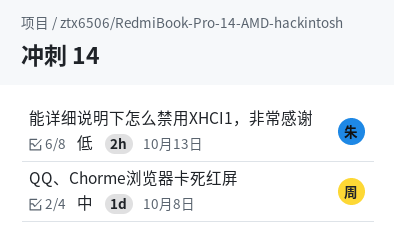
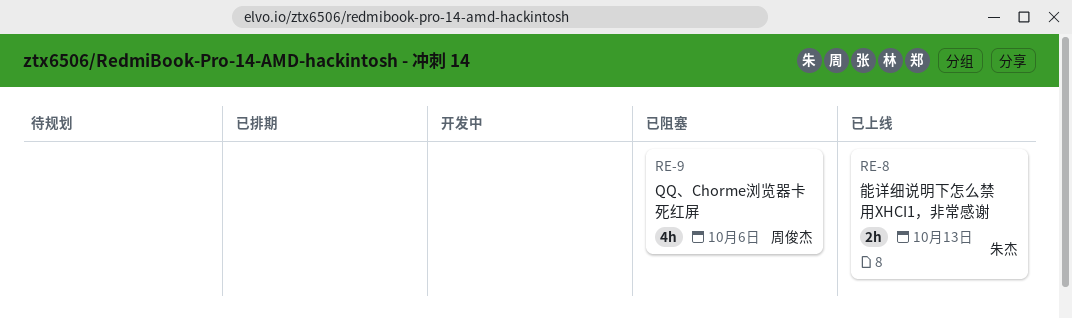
QQ、Chorme浏览器卡死红屏, estimate: 1d -> 4h
QQ、Chorme浏览器卡死红屏, due: Oct 8 -> Oct 6

